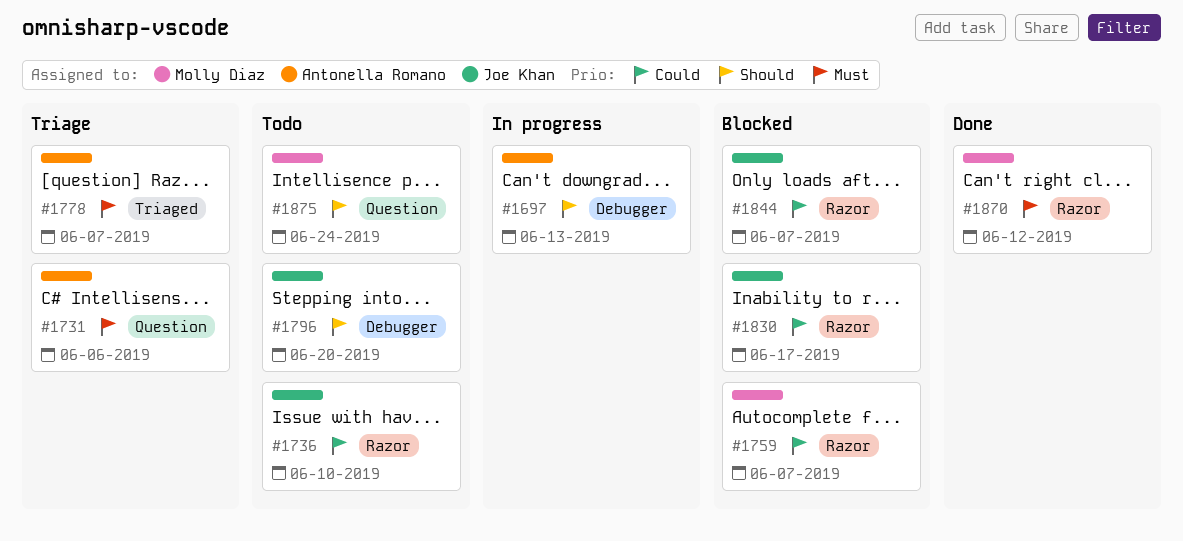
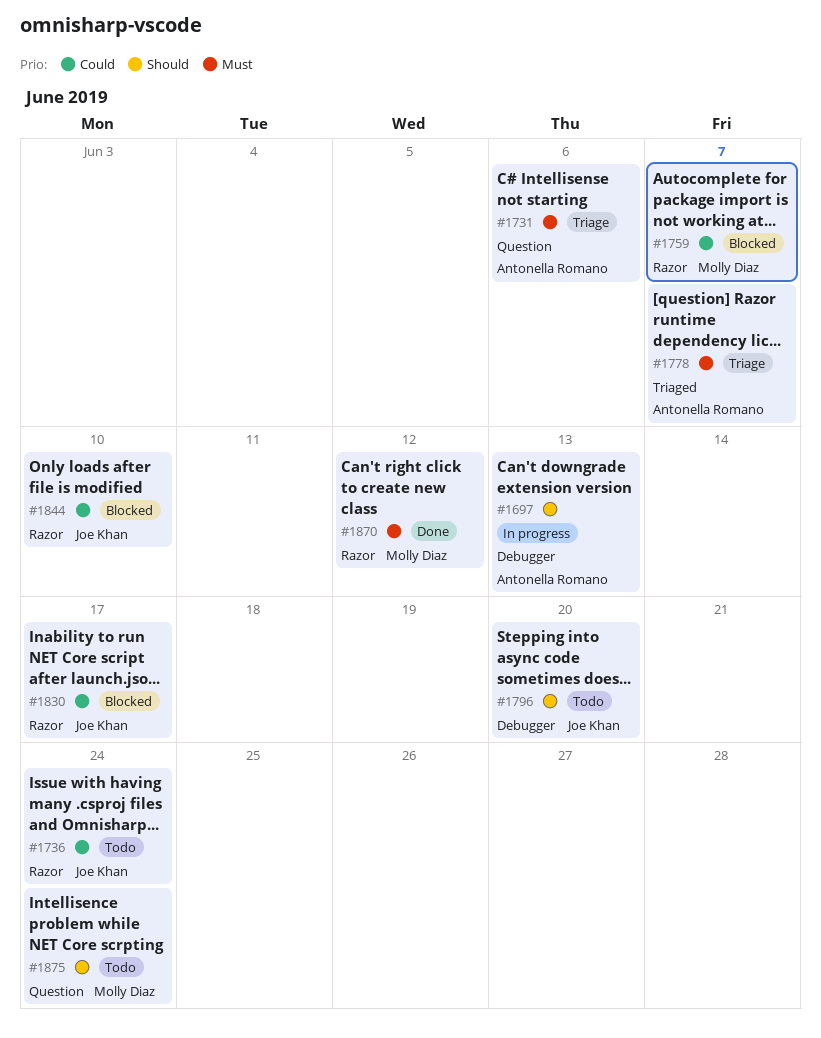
#1736, due: Jun 10 -> Jun 24
#1844, due: Jun 7 -> Jun 10

